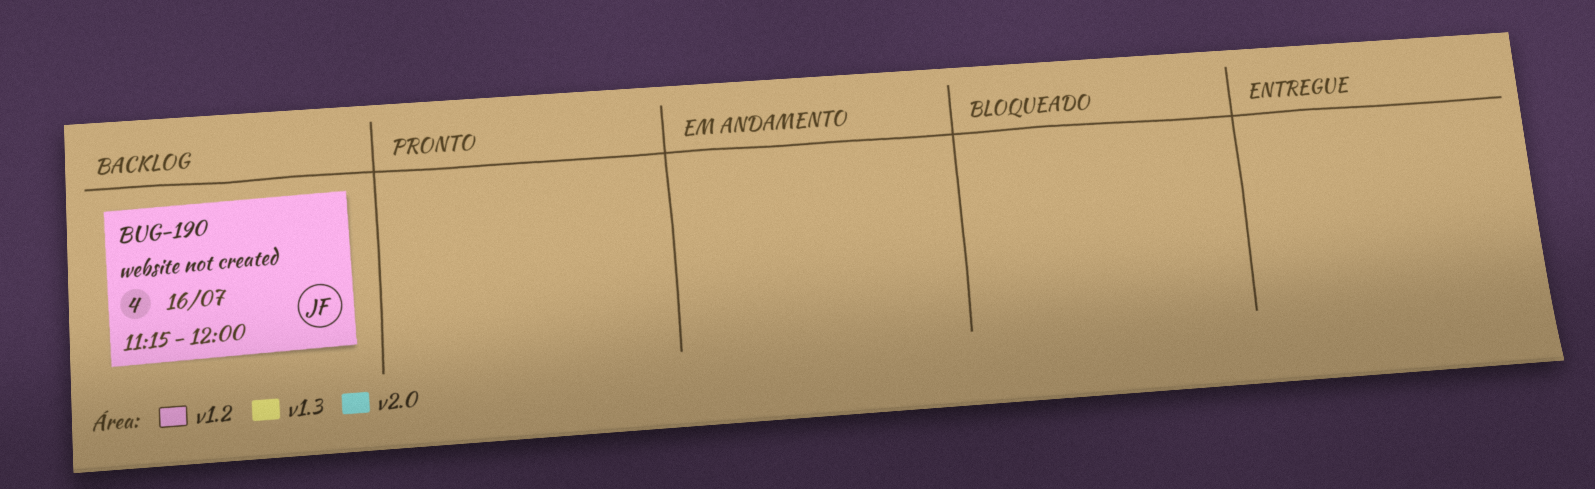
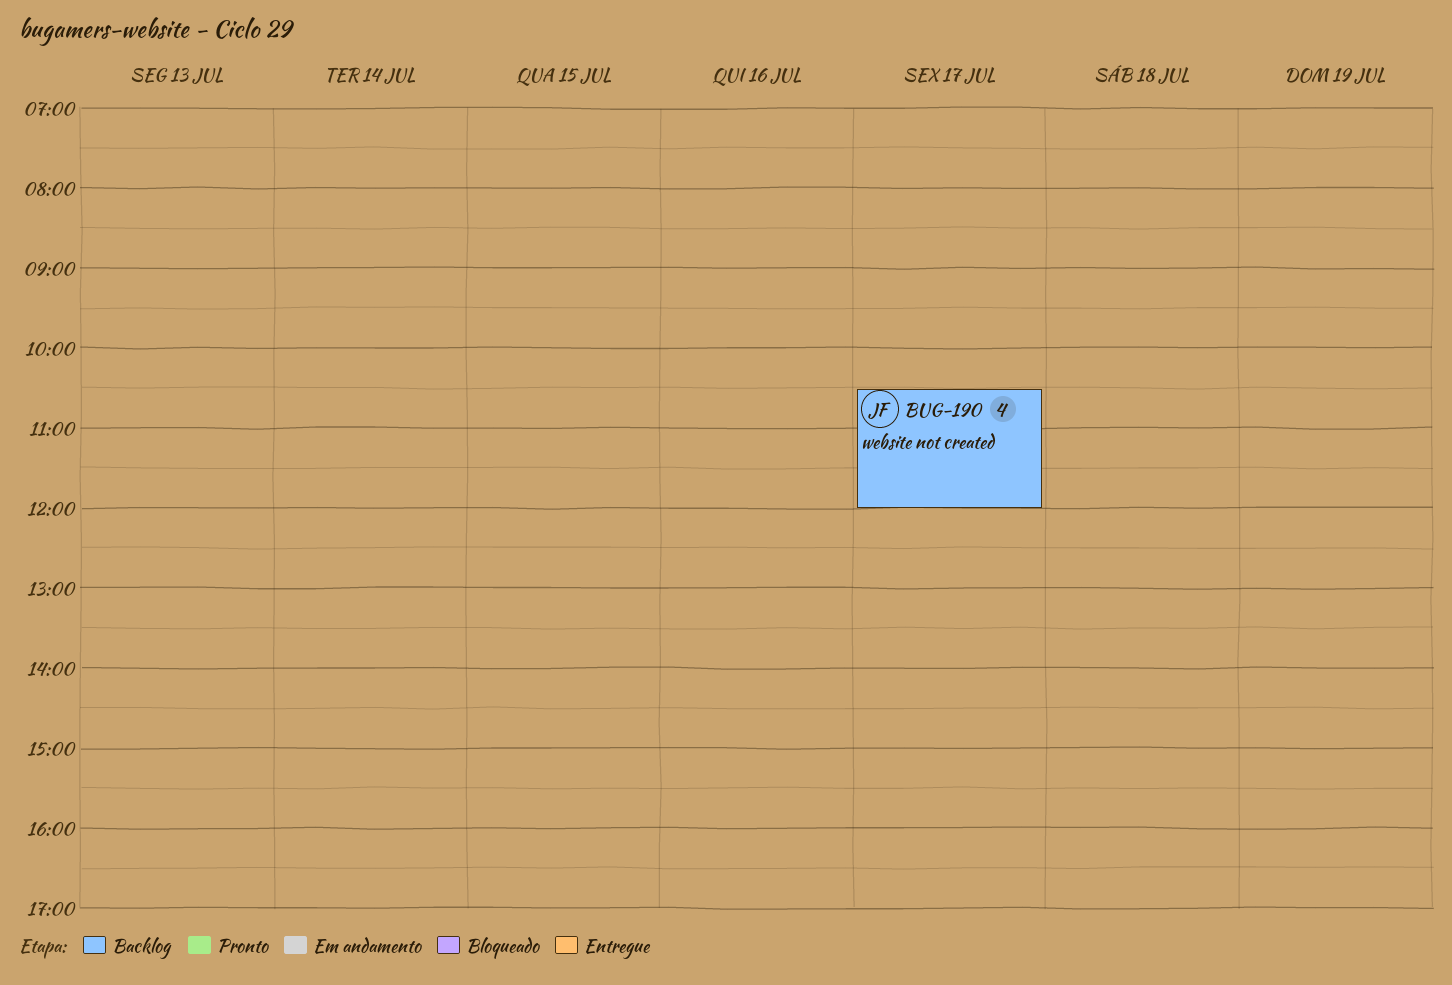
BUG-190, day: Jul 16 -> Jul 17
BUG-190, begins: 11:15 -> 10:30

